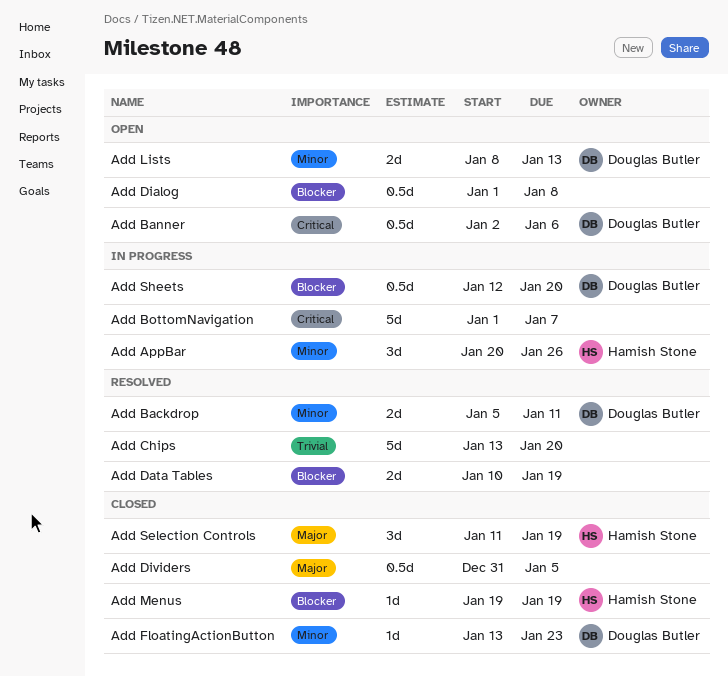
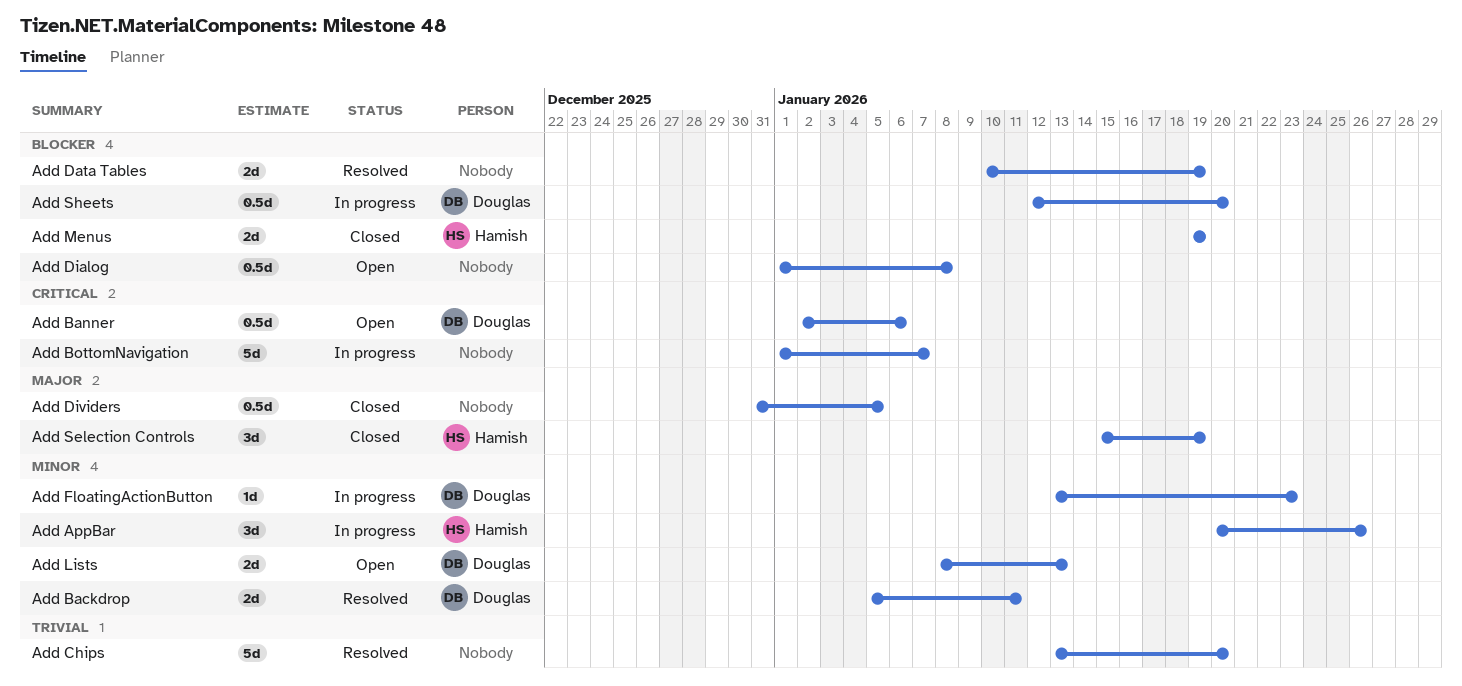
Add FloatingActionButton, status: Closed -> In progress
Add Menus, estimate: 1d -> 2d
Add Selection Controls, start: Jan 11 -> Jan 15

